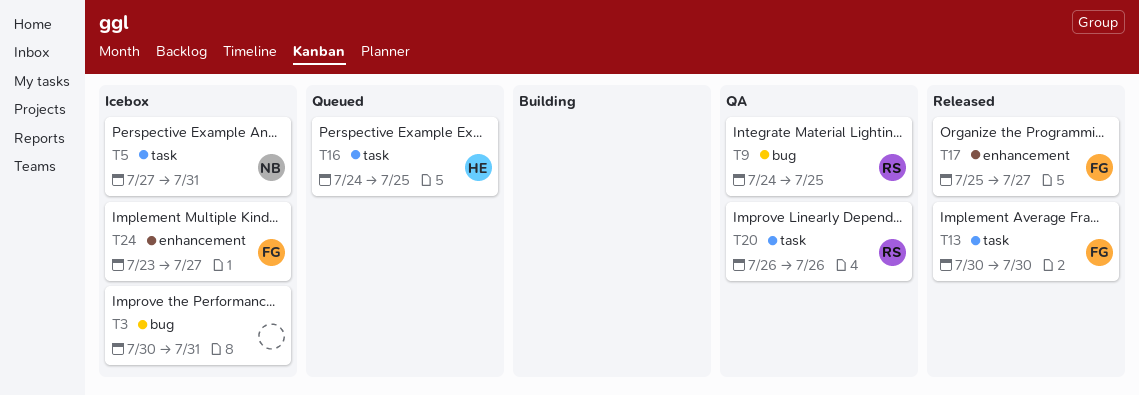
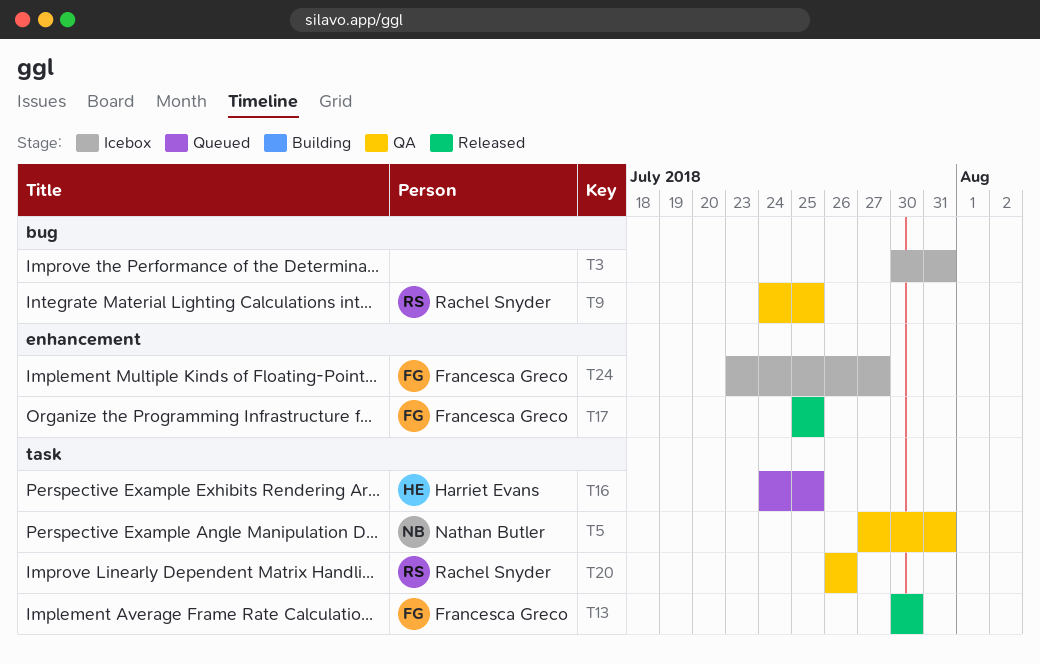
T5, status: Icebox -> QA
T17, due: Jul 27 -> Jul 25

